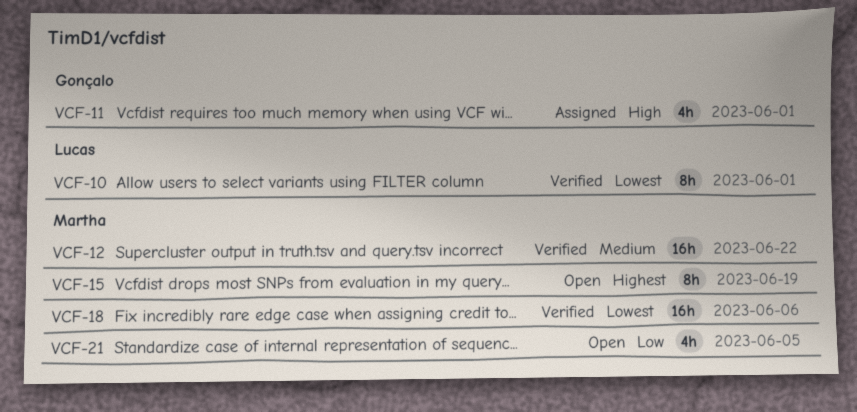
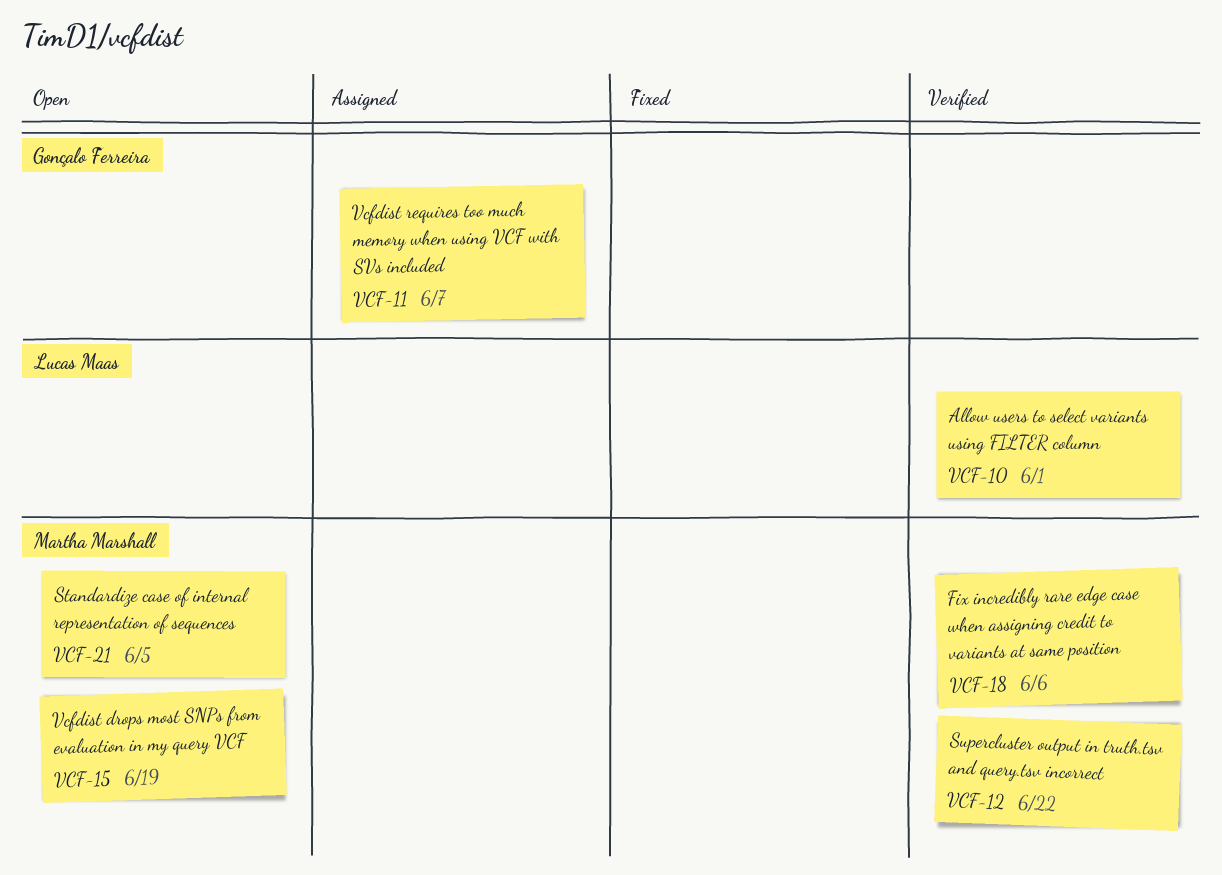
VCF-11, due: Jun 1 -> Jun 7

